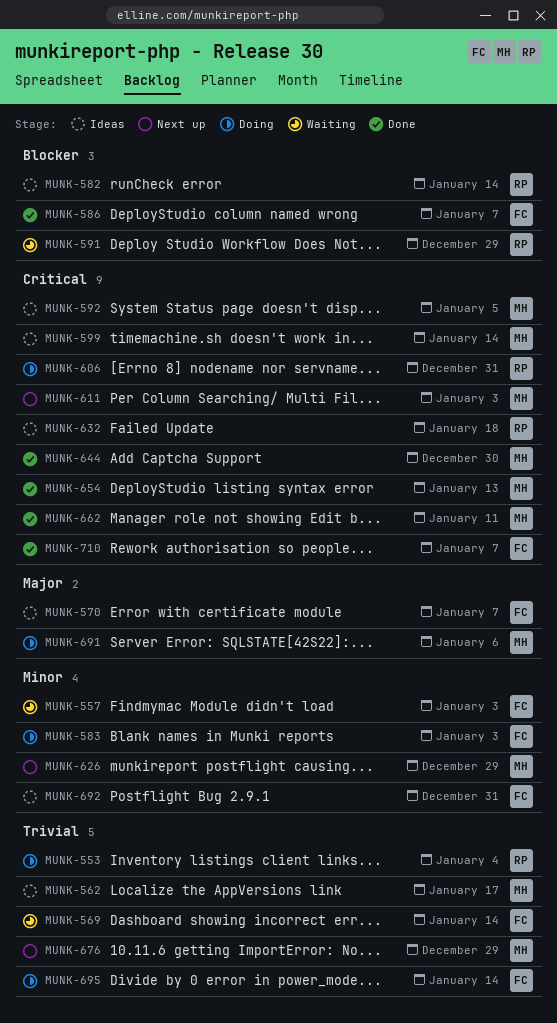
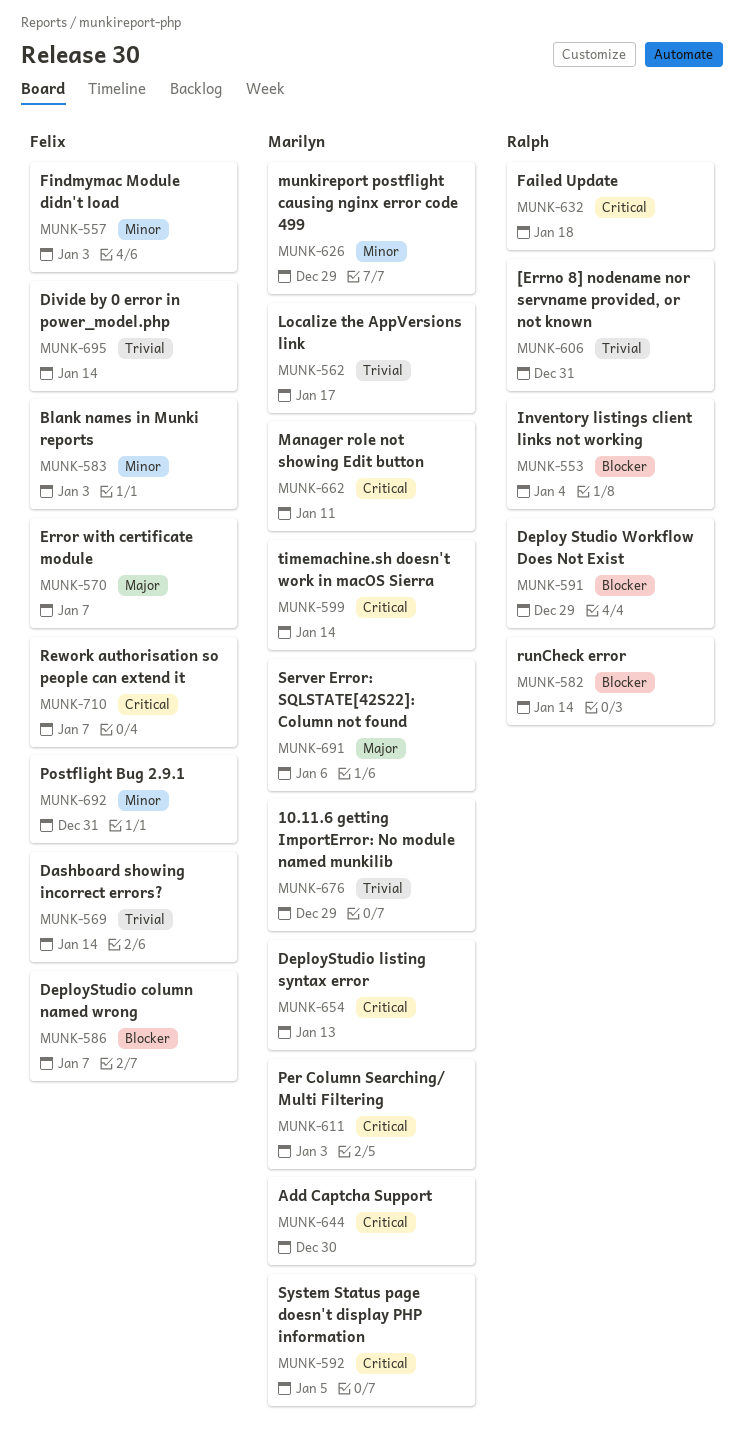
MUNK-553, priority: Trivial -> Blocker
MUNK-606, priority: Critical -> Trivial

